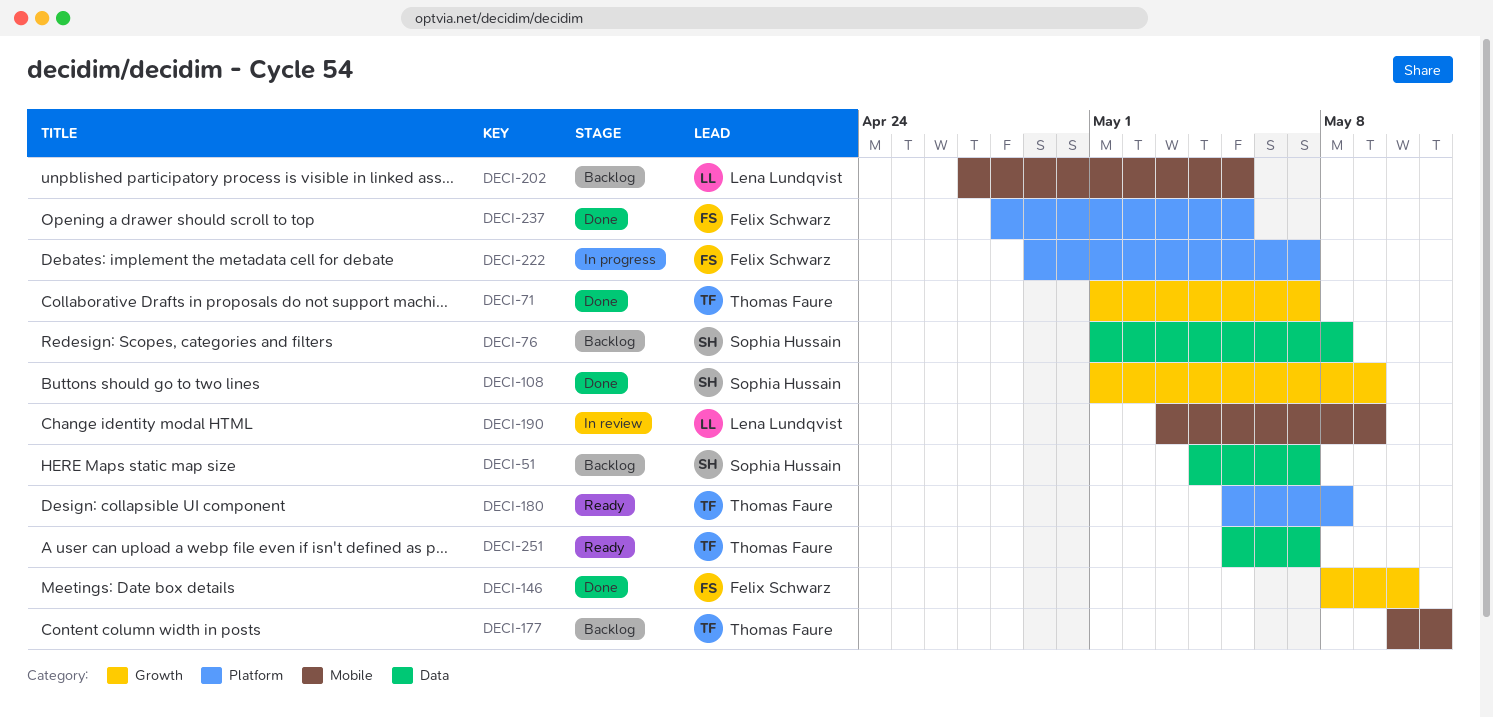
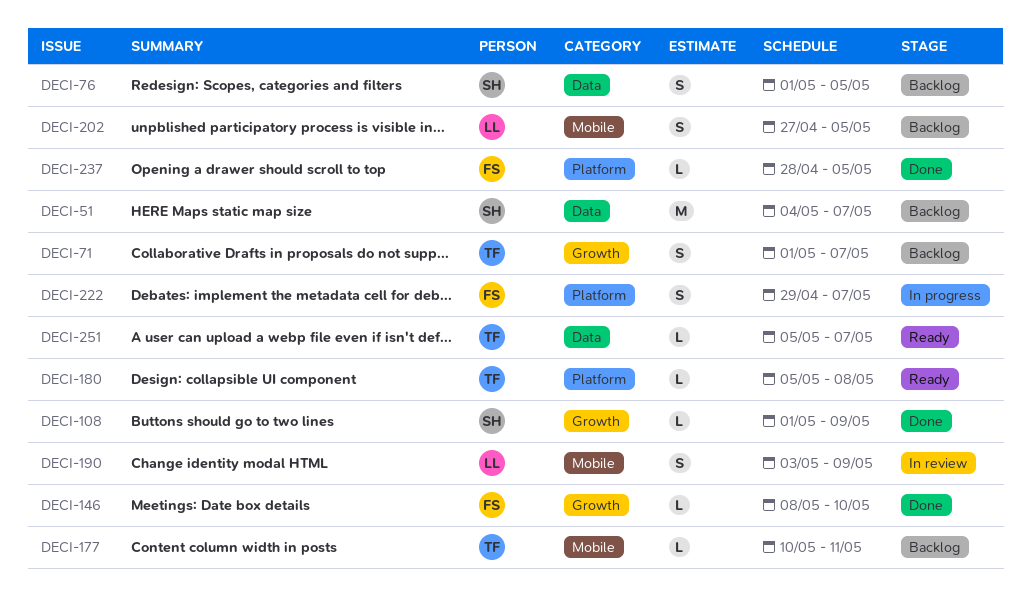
DECI-71, status: Done -> Backlog
DECI-76, due: May 8 -> May 5

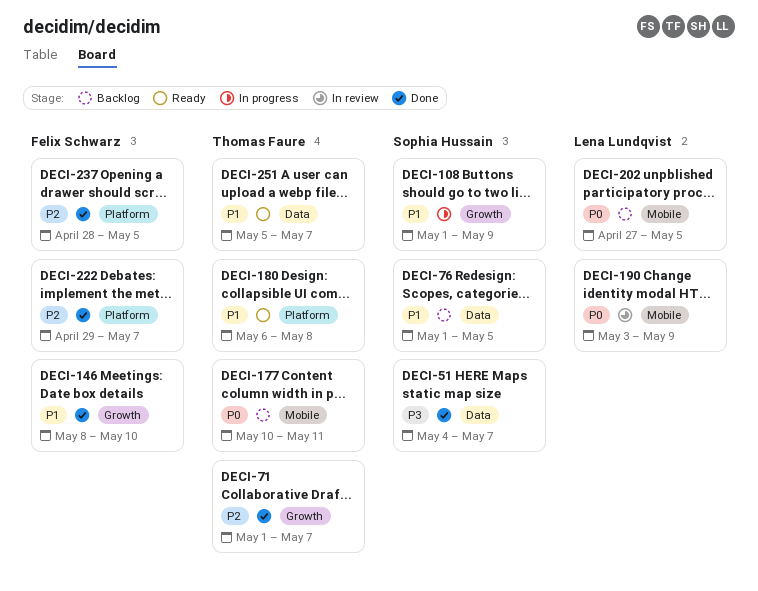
DECI-51, status: Backlog -> Done
DECI-71, status: Backlog -> Done
DECI-108, status: Done -> In progress
DECI-180, start: May 5 -> May 6
DECI-222, status: In progress -> Done

